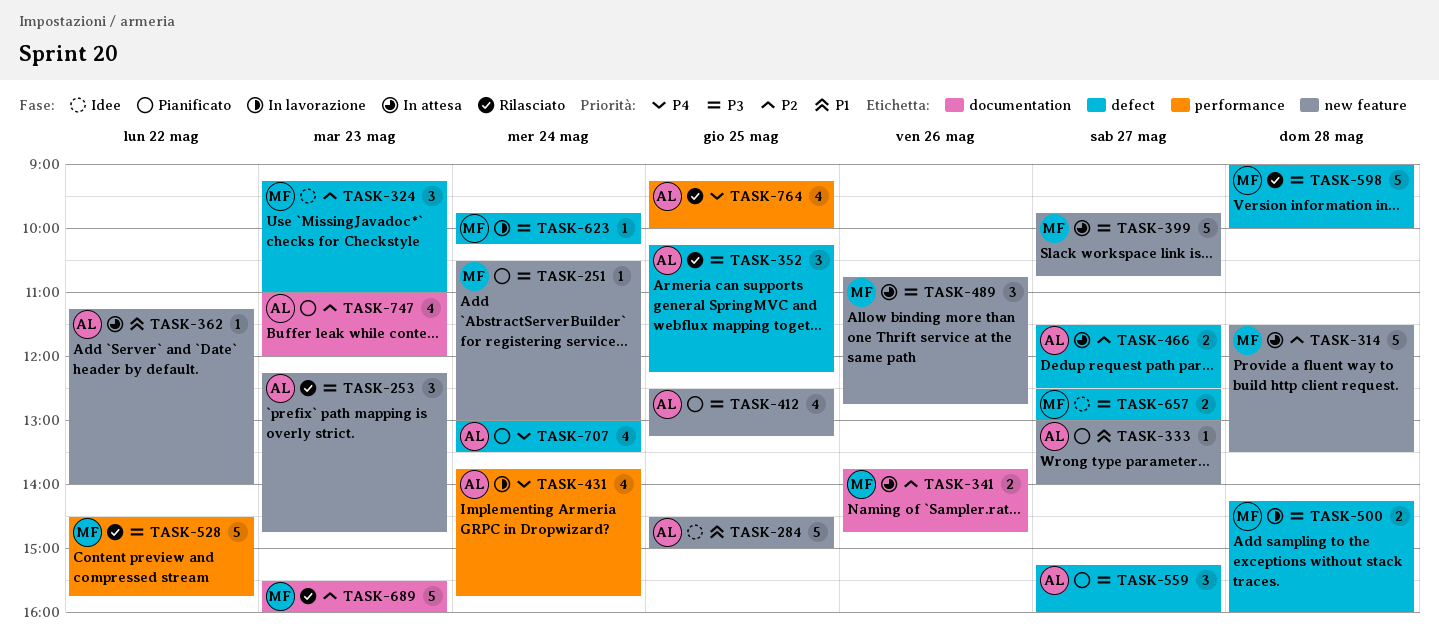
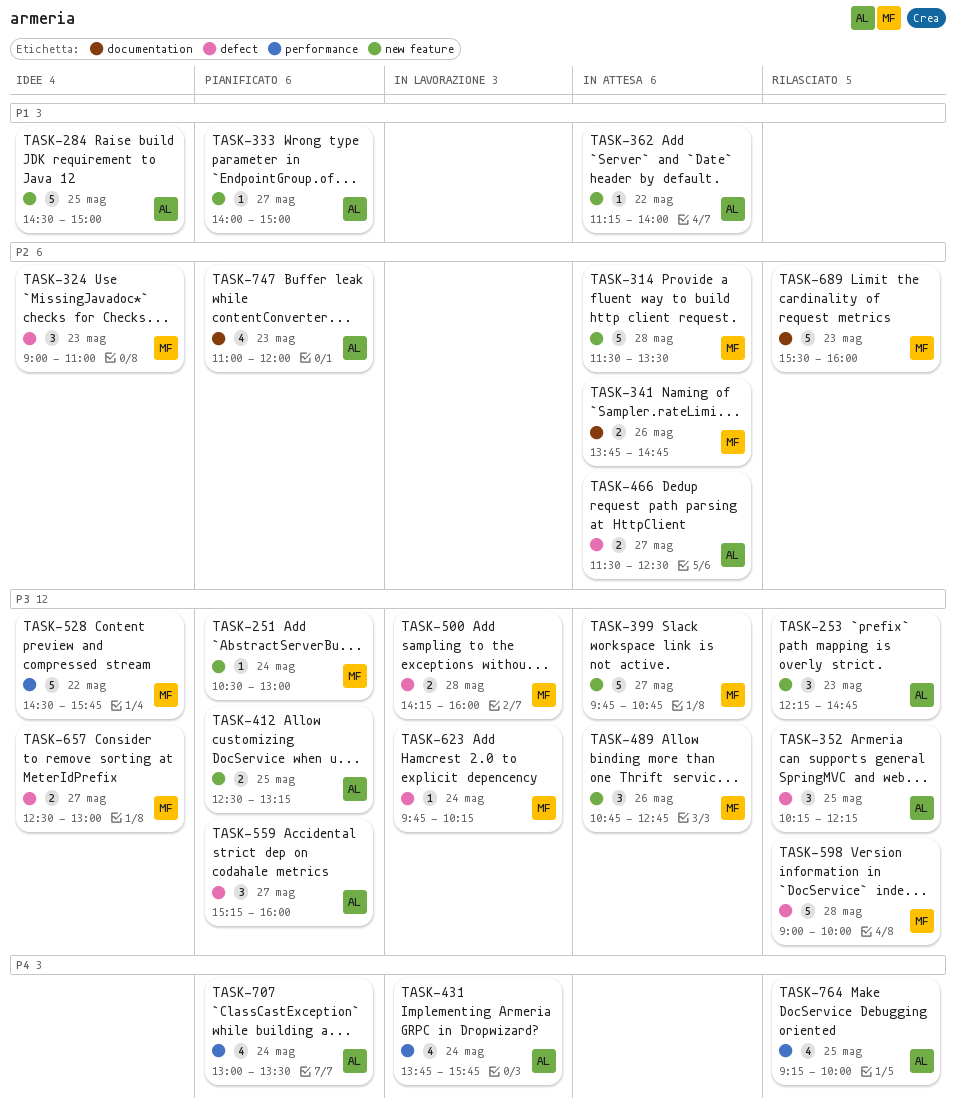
TASK-324, begins: 09:15 -> 09:00
TASK-333, begins: 13:00 -> 14:00
TASK-333, ends: 14:00 -> 15:00
TASK-412, estimate: 4 -> 2
TASK-528, status: Rilasciato -> Idee
TASK-707, label: defect -> performance

